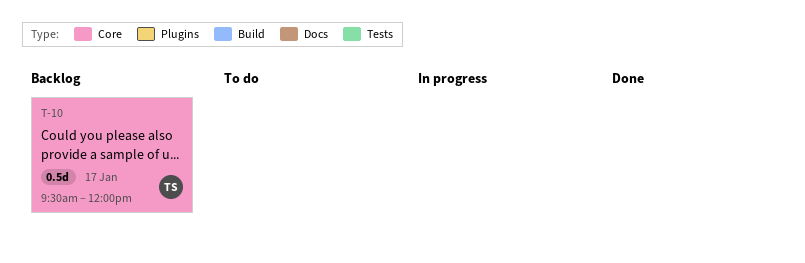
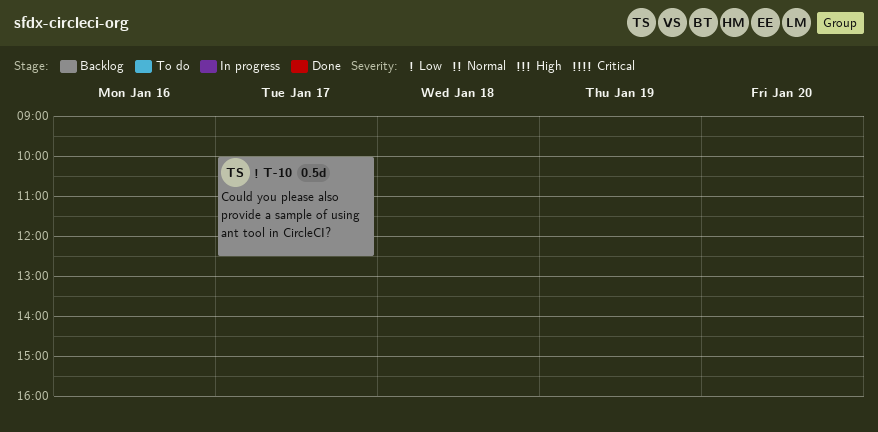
T-10, begins: 09:30 -> 10:00
T-10, ends: 12:00 -> 12:30

